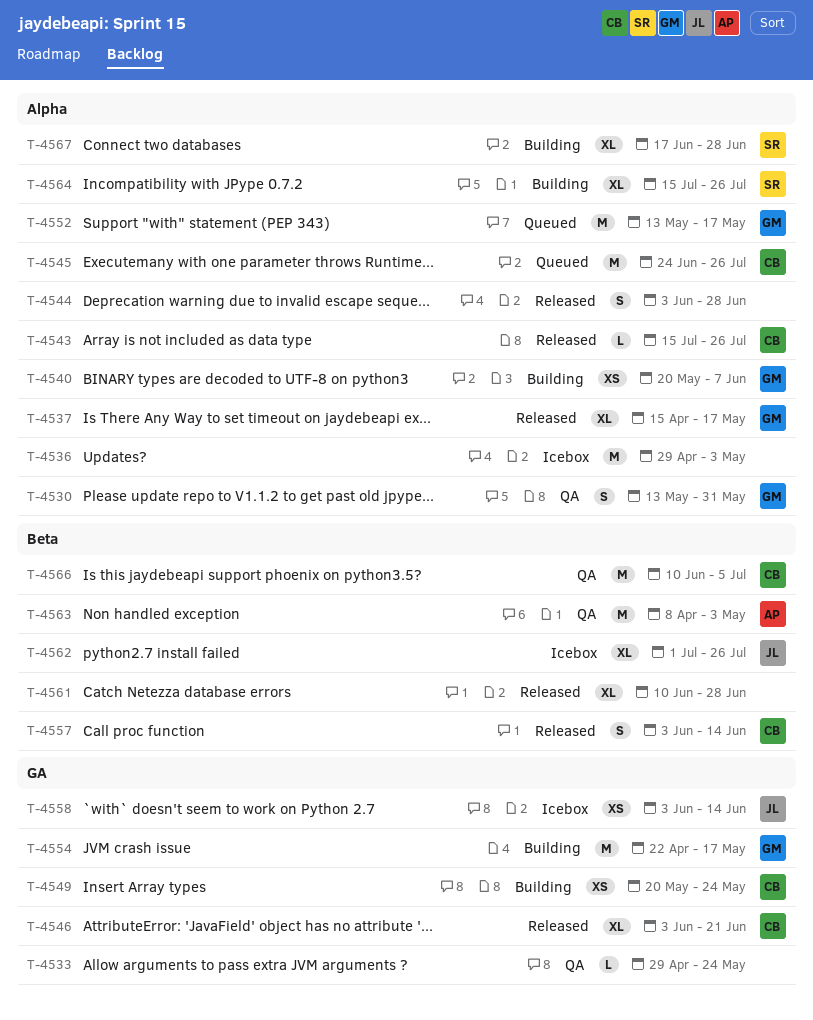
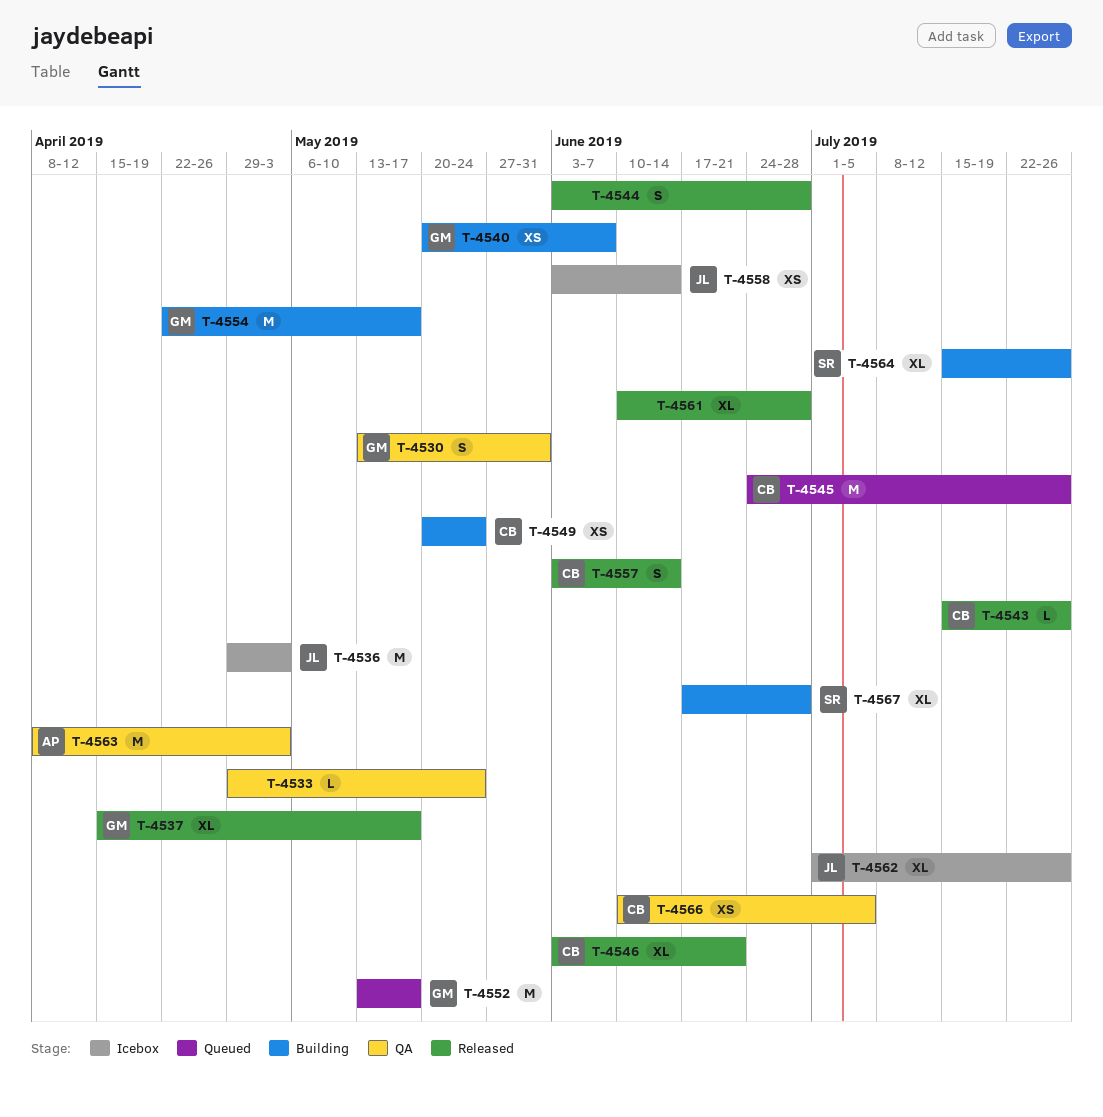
T-4536, owner: none -> JL
T-4566, estimate: M -> XS

